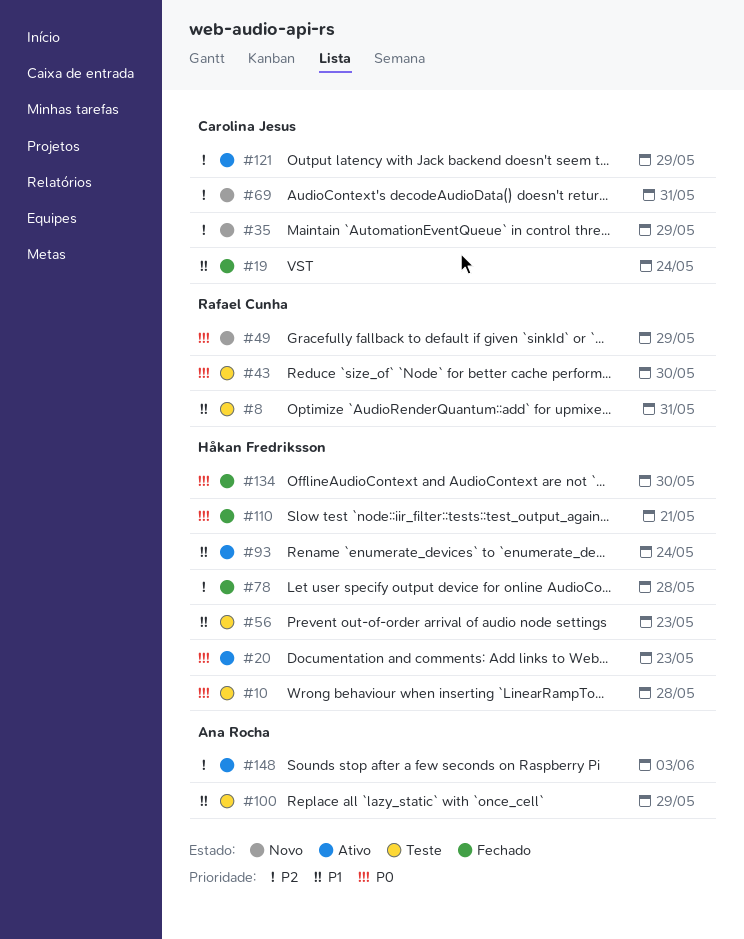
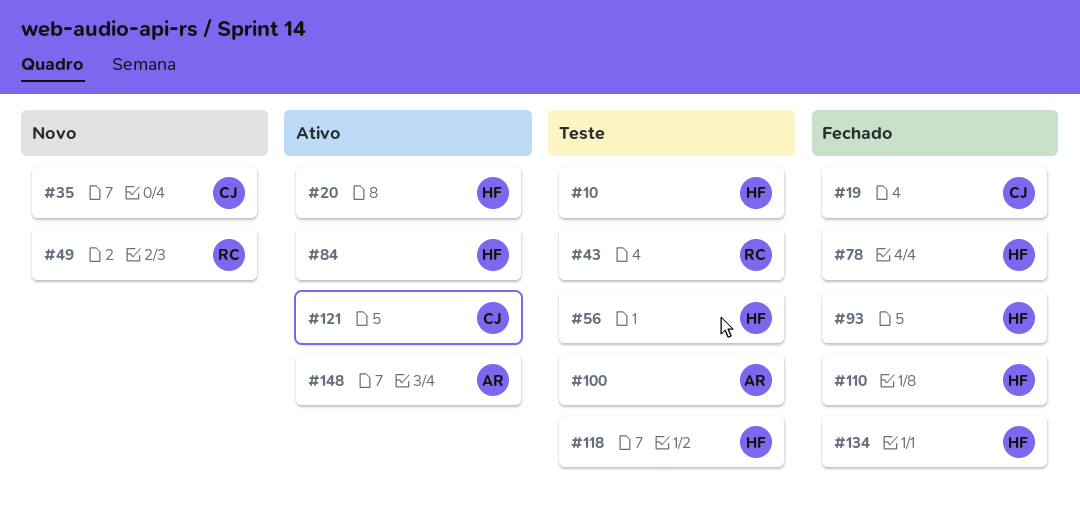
#8: present -> none
#69: present -> none
#84: none -> present
#93, status: Ativo -> Fechado
#118: none -> present

